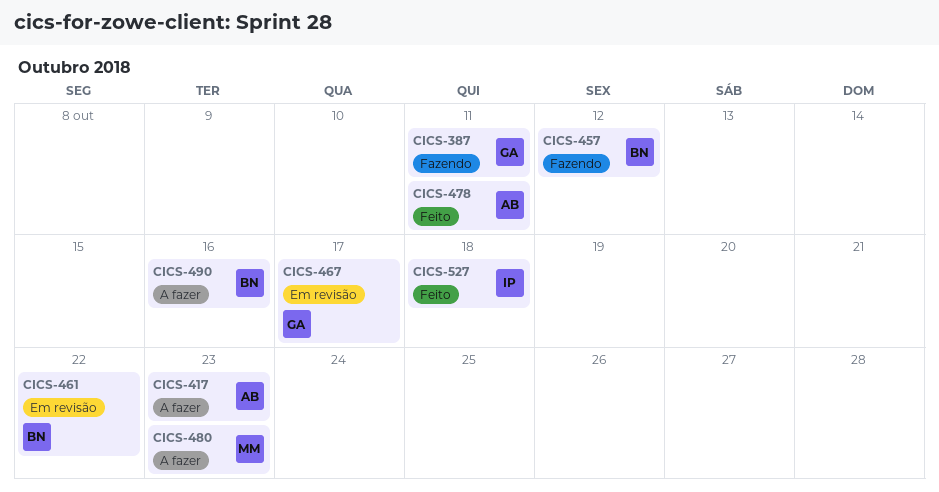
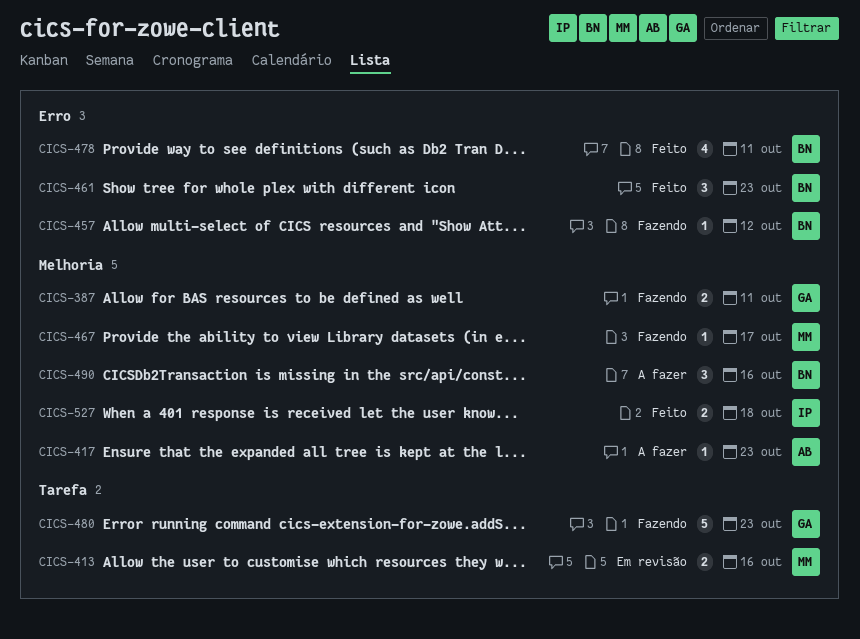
CICS-413: none -> present
CICS-461, status: Em revisão -> Feito
CICS-461, due: Oct 22 -> Oct 23
CICS-467, status: Em revisão -> Fazendo
CICS-467, owner: GA -> MM
CICS-478, owner: AB -> BN
CICS-480, status: A fazer -> Fazendo
CICS-480, owner: MM -> GA

